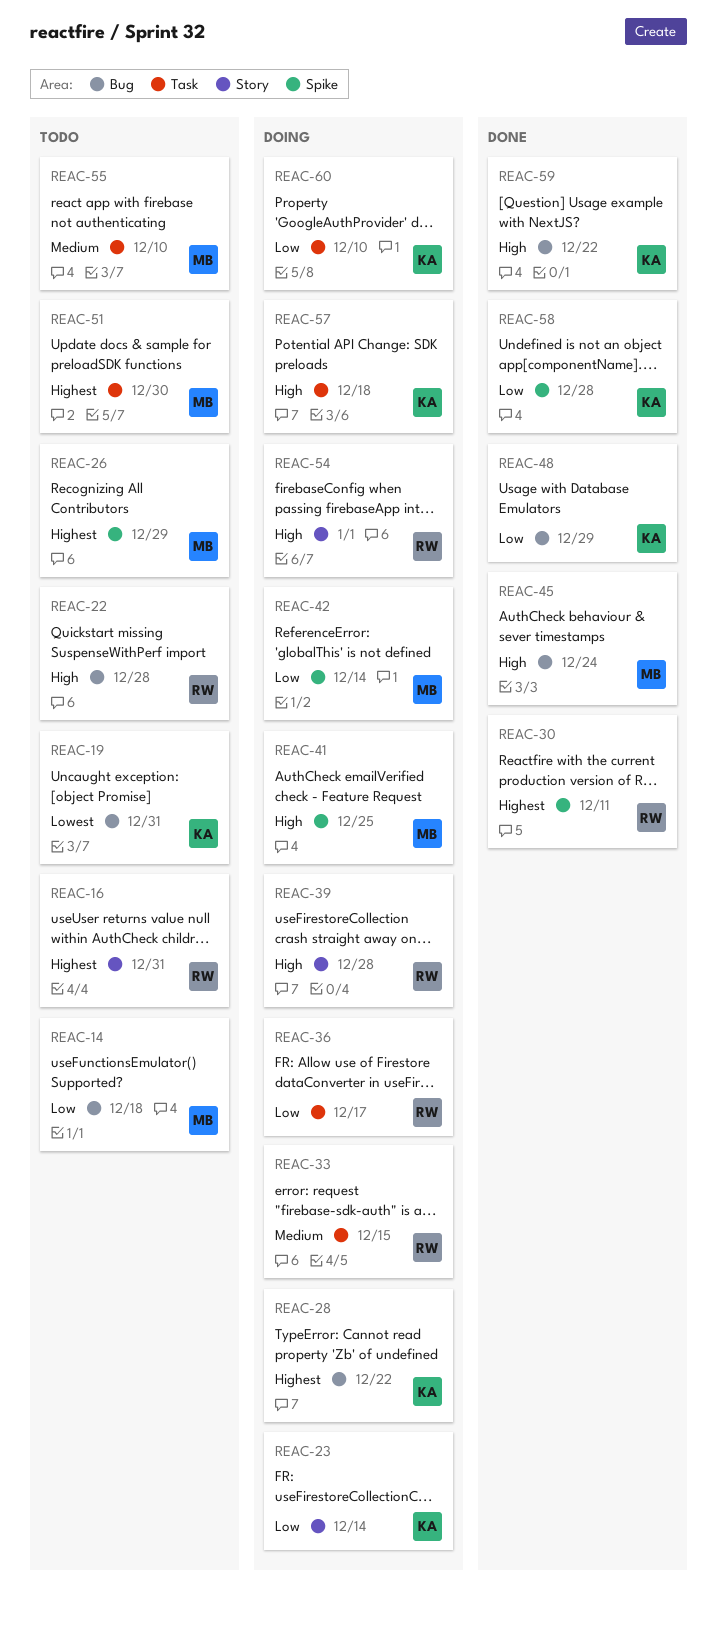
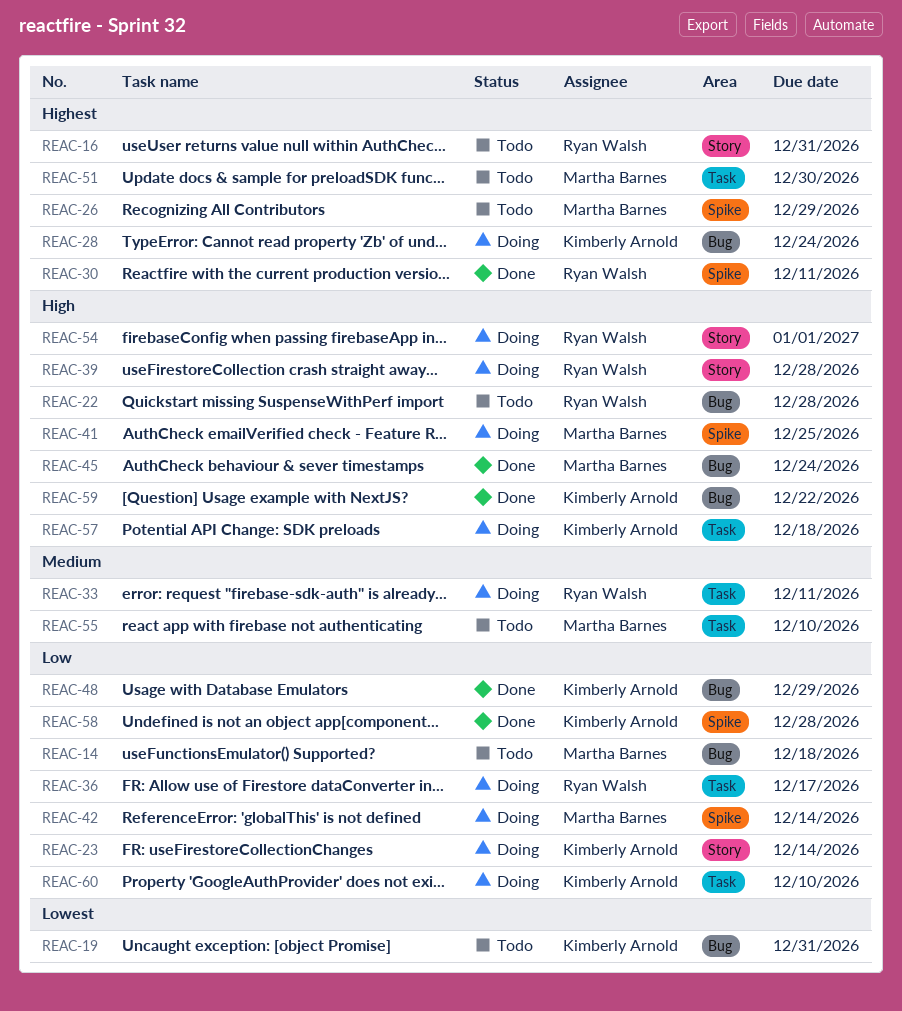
REAC-28, due: Dec 22 -> Dec 24
REAC-33, due: Dec 15 -> Dec 11

